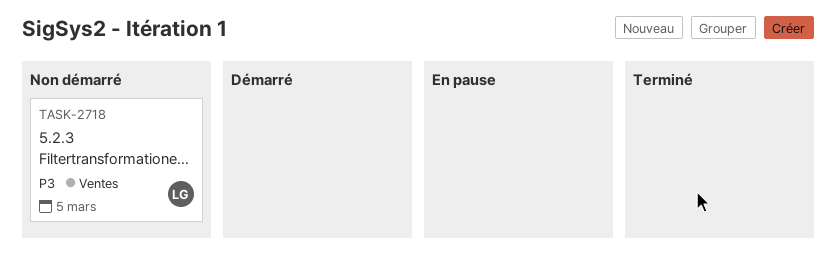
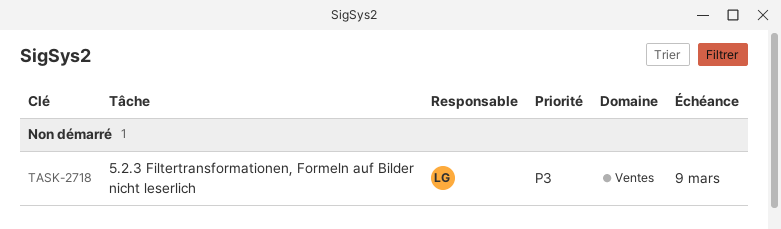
TASK-2718, due: Mar 5 -> Mar 9

